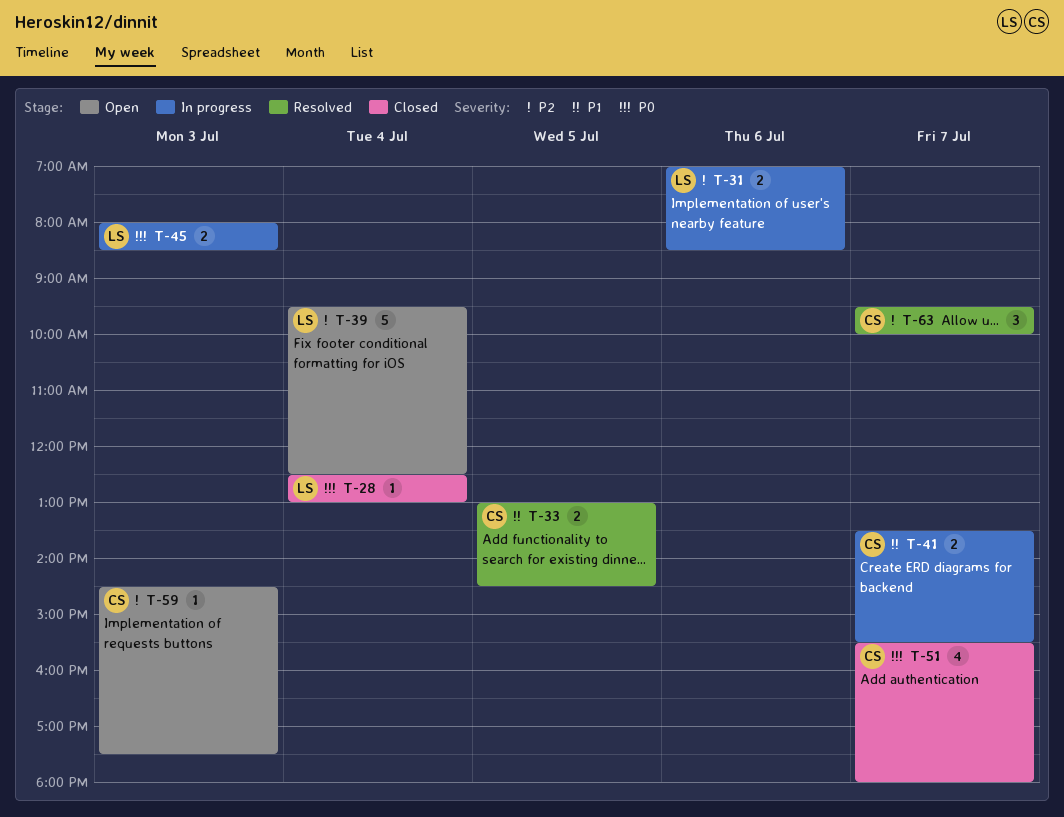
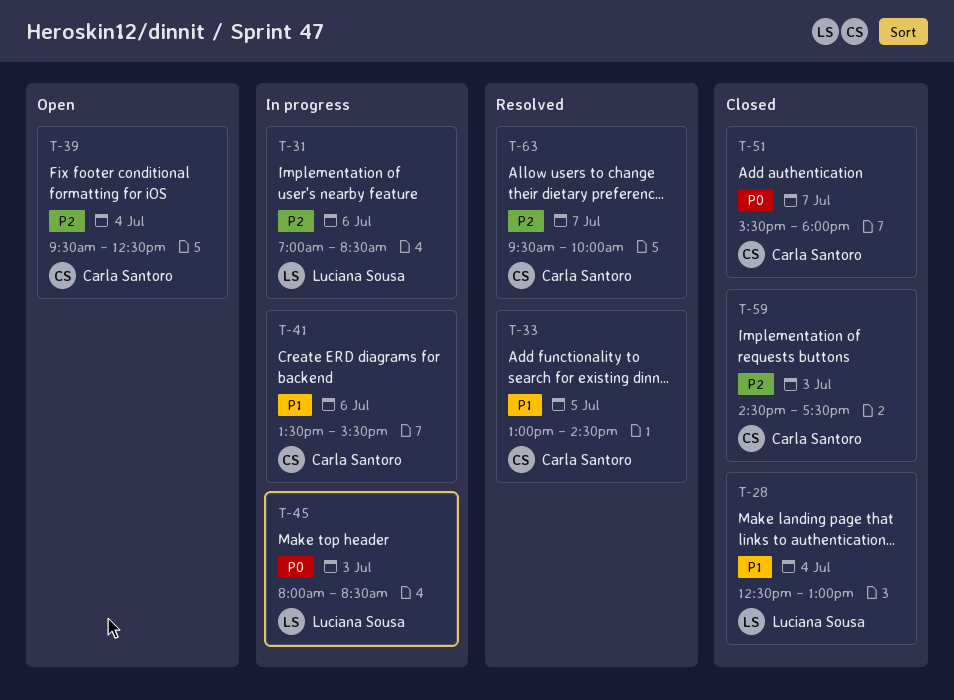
T-28, priority: P0 -> P1
T-39, owner: Luciana Sousa -> Carla Santoro
T-41, day: Jul 7 -> Jul 6
T-59, status: Open -> Closed

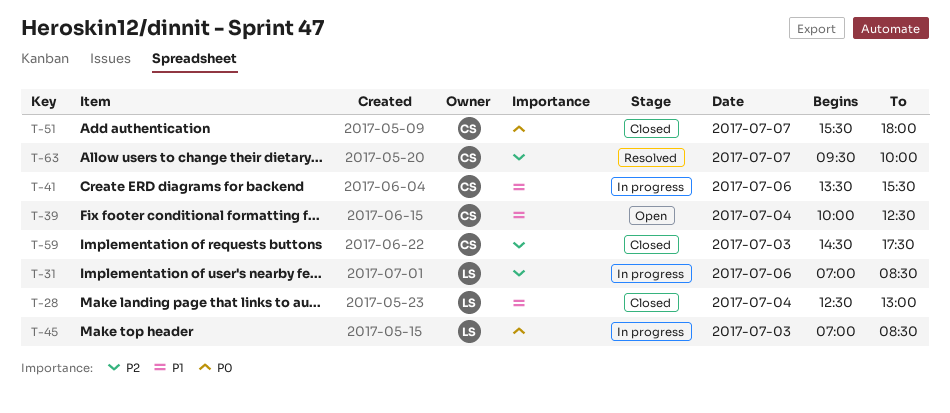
T-33: present -> none
T-39, priority: P2 -> P1
T-39, begins: 09:30 -> 10:00
T-45, begins: 08:00 -> 07:00

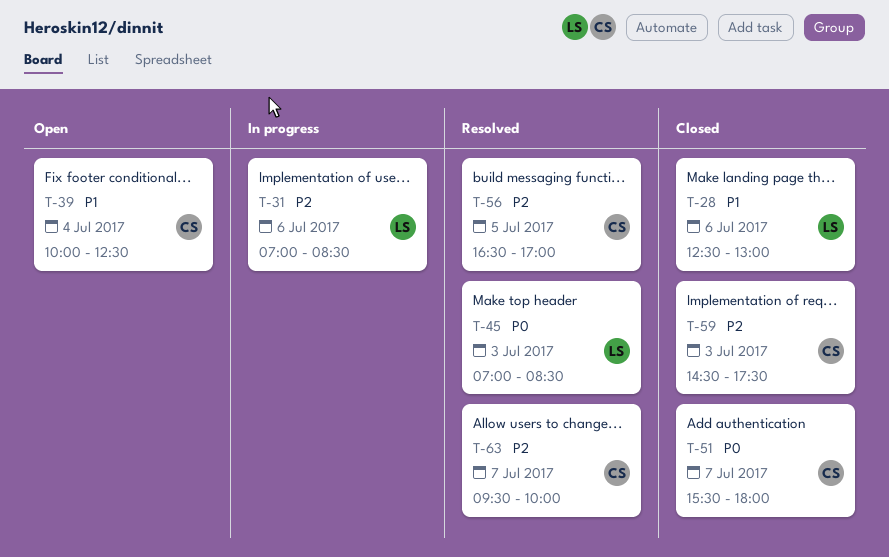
T-28, day: Jul 4 -> Jul 6
T-41: present -> none
T-45, status: In progress -> Resolved
T-56: none -> present

